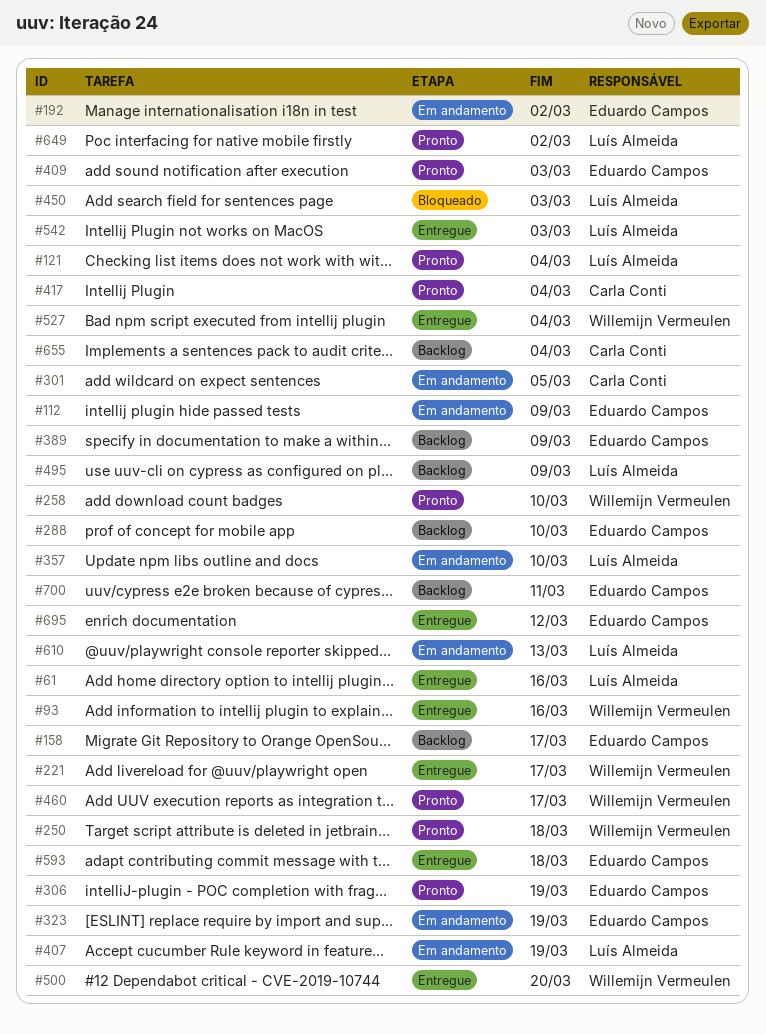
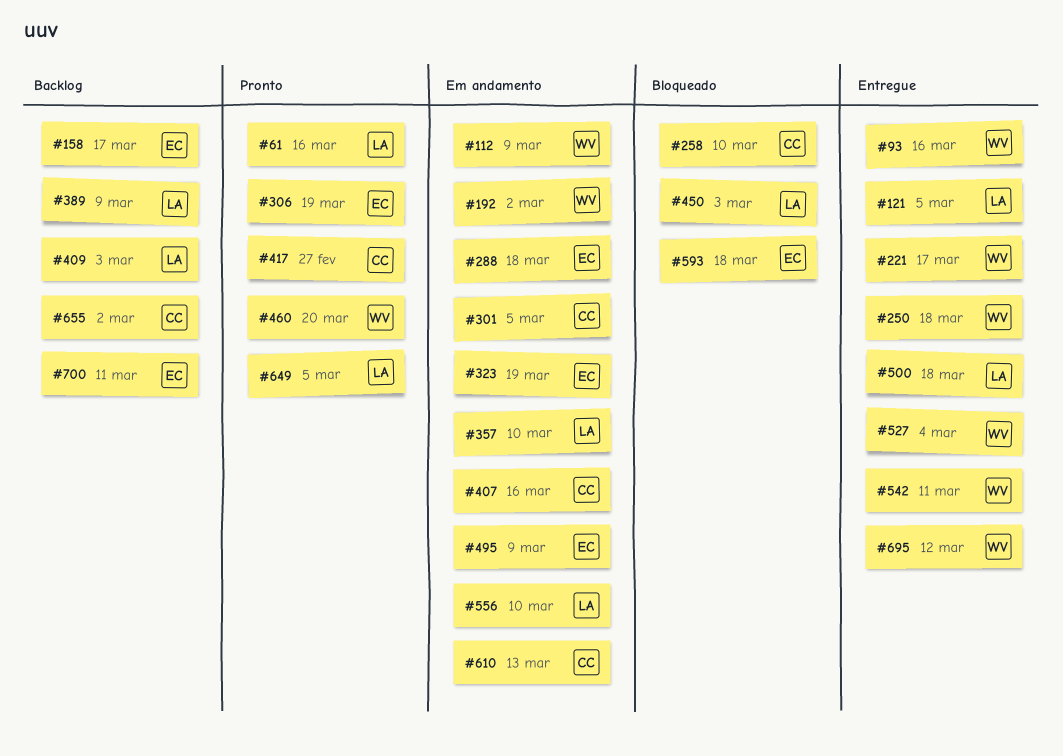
#61, status: Entregue -> Pronto
#112, owner: Eduardo Campos -> Willemijn Vermeulen
#121, status: Pronto -> Entregue
#121, due: Mar 4 -> Mar 5
#192, owner: Eduardo Campos -> Willemijn Vermeulen
#250, status: Pronto -> Entregue
#258, status: Pronto -> Bloqueado
#258, owner: Willemijn Vermeulen -> Carla Conti
#288, status: Backlog -> Em andamento
#288, due: Mar 10 -> Mar 18
#389, owner: Eduardo Campos -> Luís Almeida
#407, owner: Luís Almeida -> Carla Conti
#407, due: Mar 19 -> Mar 16
#409, status: Pronto -> Backlog
#409, owner: Eduardo Campos -> Luís Almeida
#417, due: Mar 4 -> Feb 27
#460, due: Mar 17 -> Mar 20
#495, status: Backlog -> Em andamento
#495, owner: Luís Almeida -> Eduardo Campos
#500, owner: Willemijn Vermeulen -> Luís Almeida
#500, due: Mar 20 -> Mar 18
#542, owner: Luís Almeida -> Willemijn Vermeulen
#542, due: Mar 3 -> Mar 11
#556: none -> present
#593, status: Entregue -> Bloqueado
#610, owner: Luís Almeida -> Carla Conti
#649, due: Mar 2 -> Mar 5
#655, due: Mar 4 -> Mar 2
#695, owner: Eduardo Campos -> Willemijn Vermeulen

